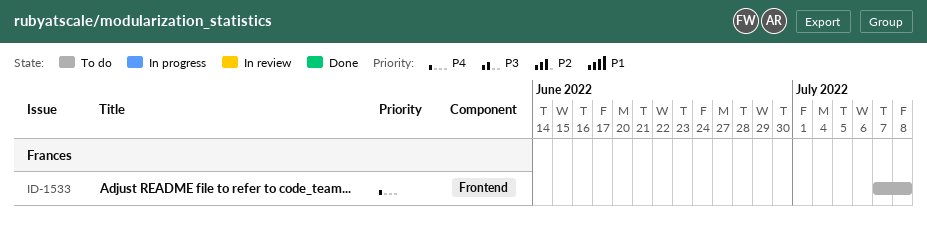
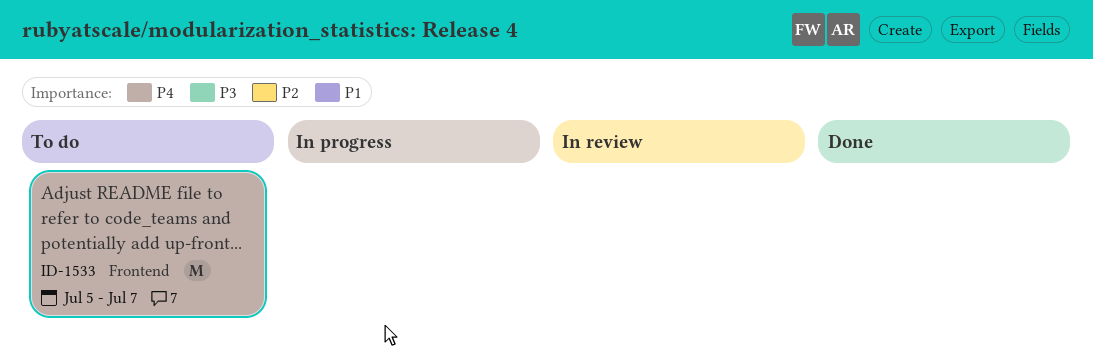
ID-1533, start: Jul 7 -> Jul 5
ID-1533, due: Jul 8 -> Jul 7

